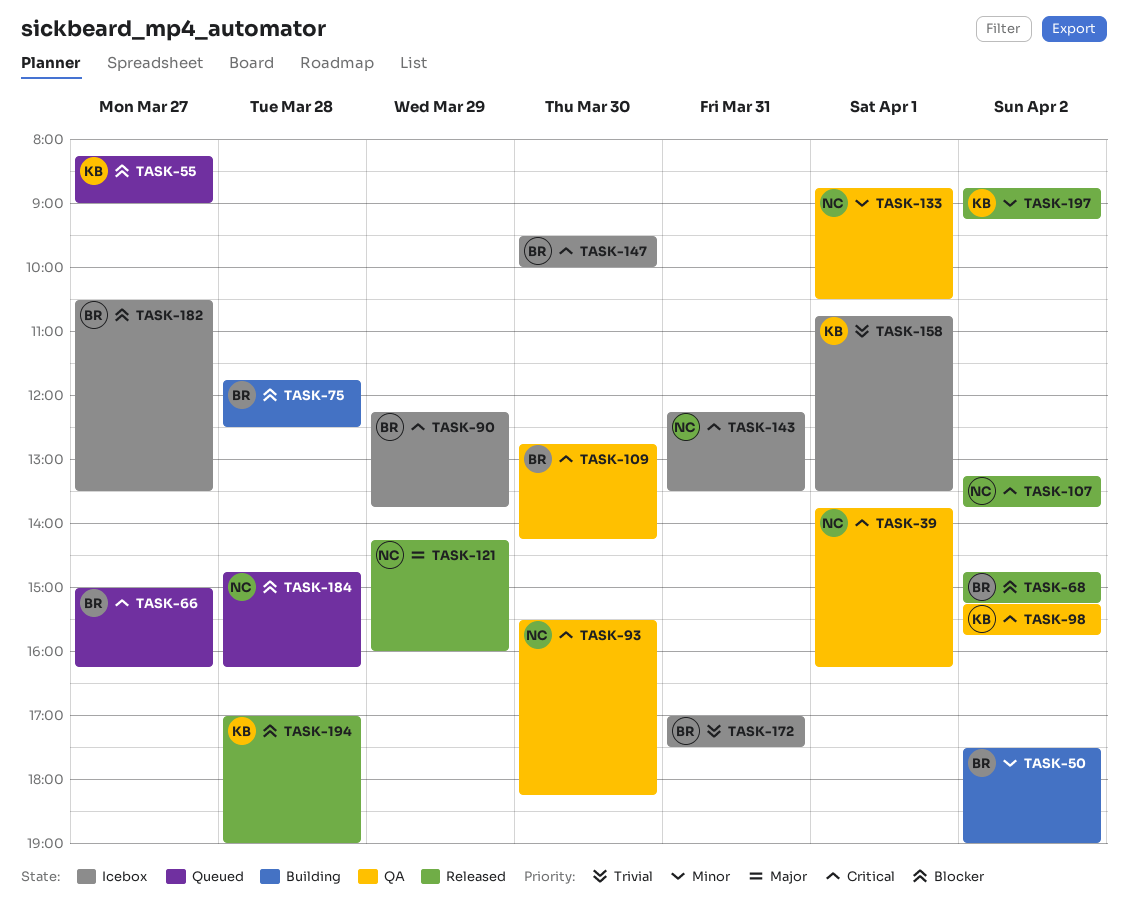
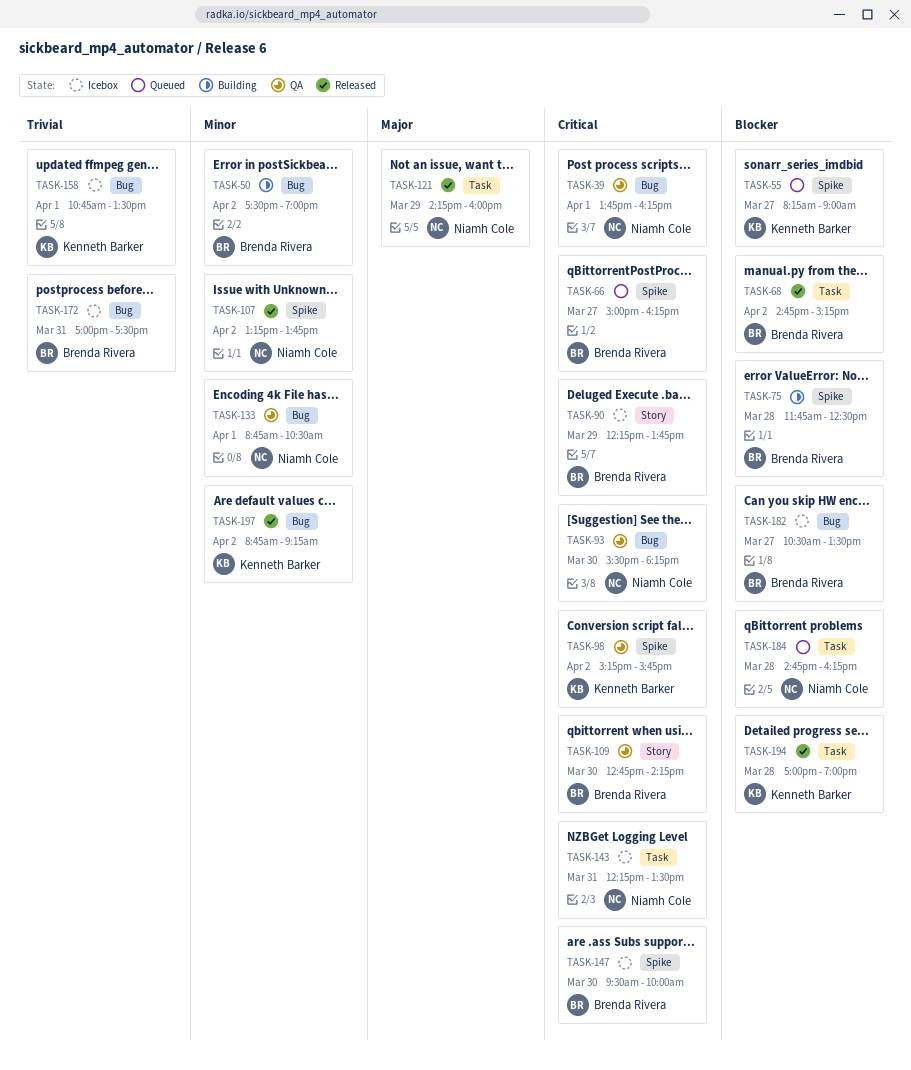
TASK-107, priority: Critical -> Minor

